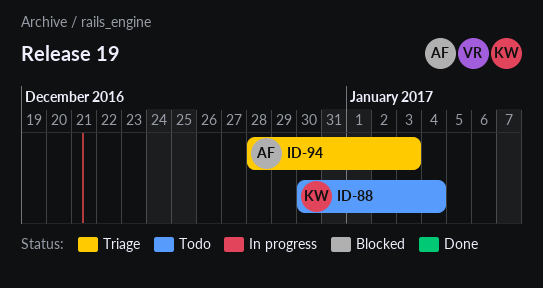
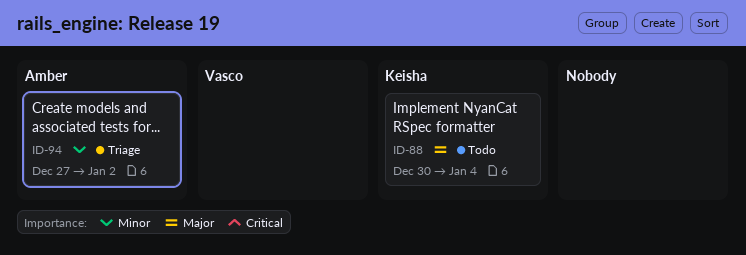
ID-94, start: Dec 28 -> Dec 27
ID-94, due: Jan 3 -> Jan 2

